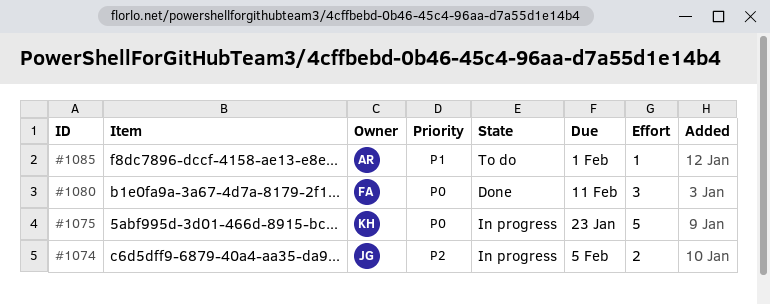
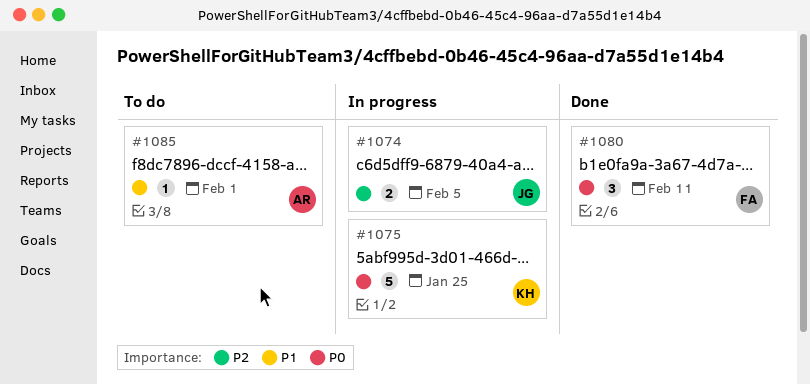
#1075, due: Jan 23 -> Jan 25

